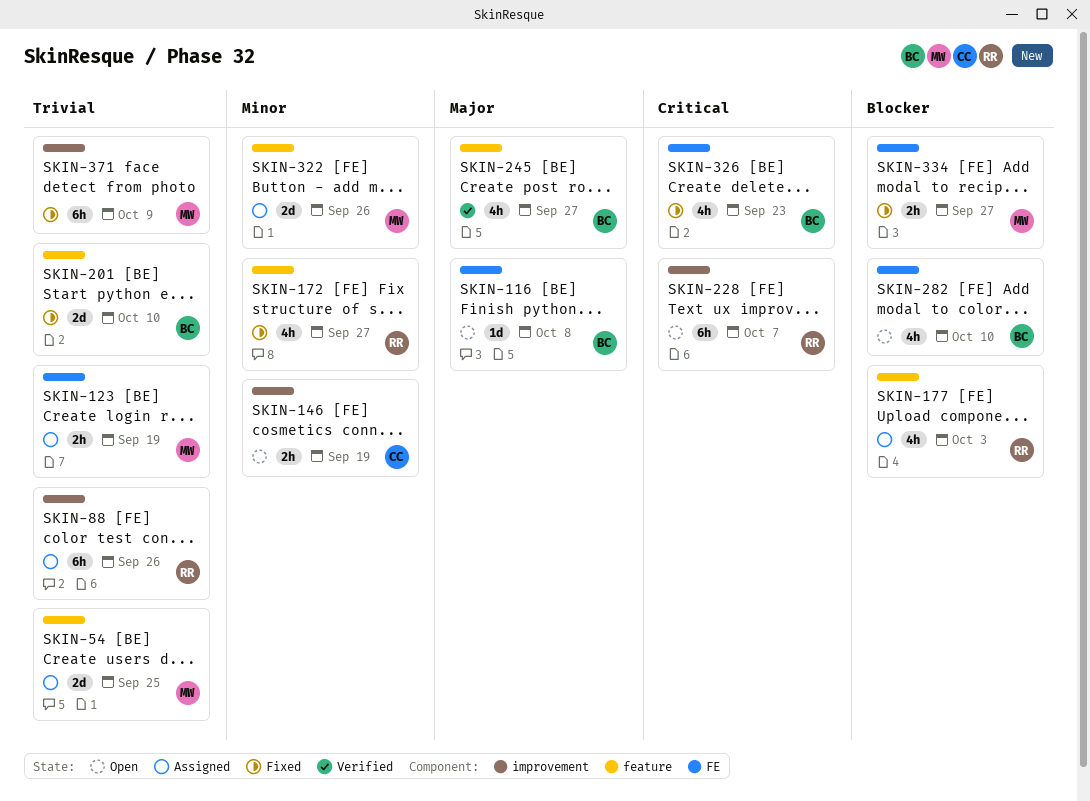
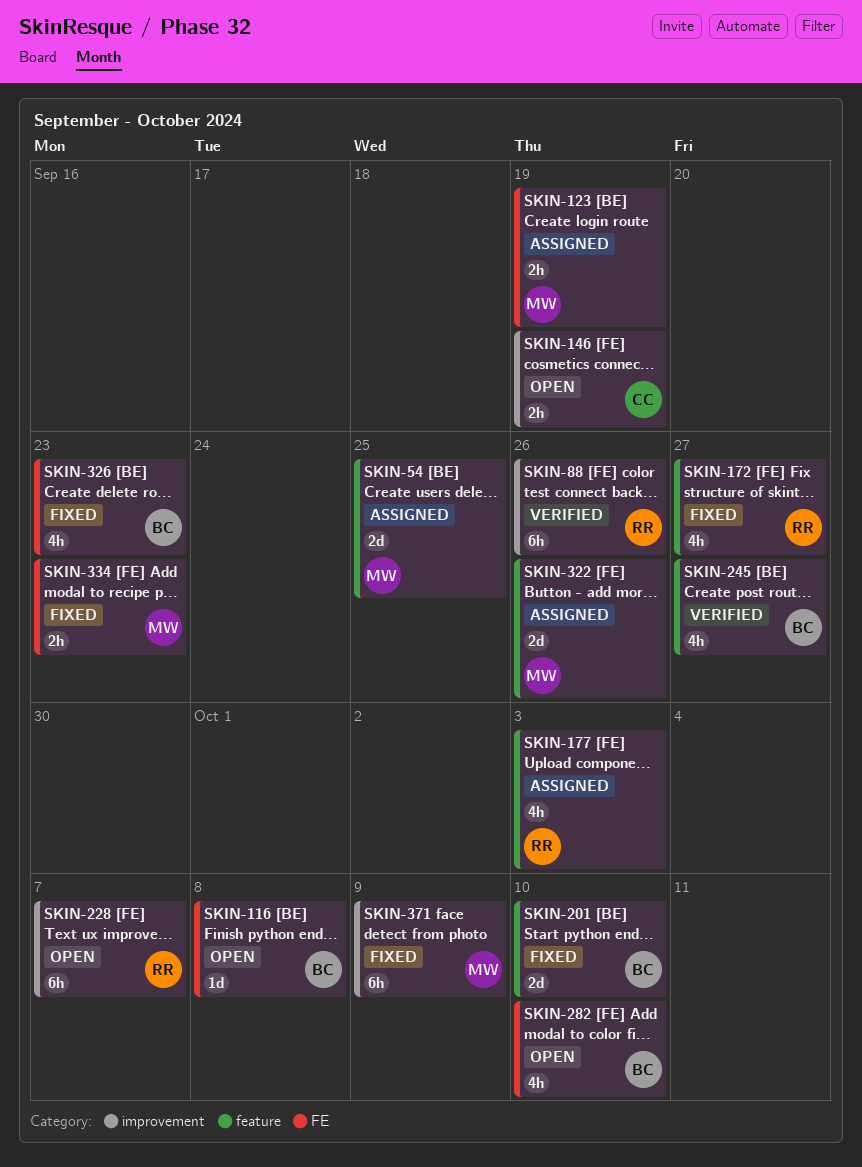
SKIN-88, status: Assigned -> Verified
SKIN-334, due: Sep 27 -> Sep 23

